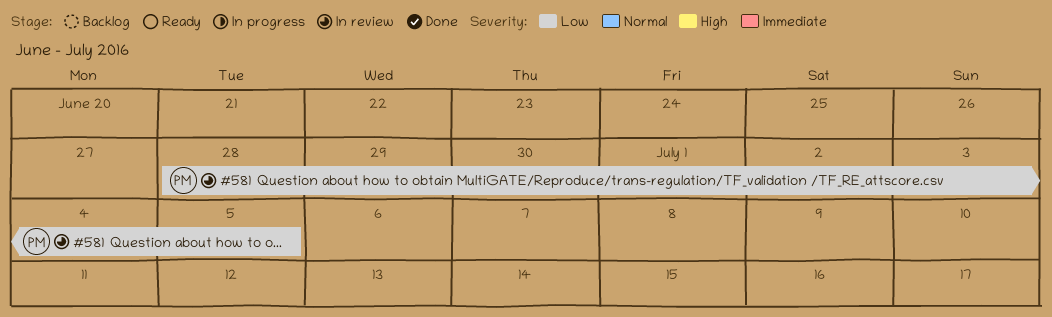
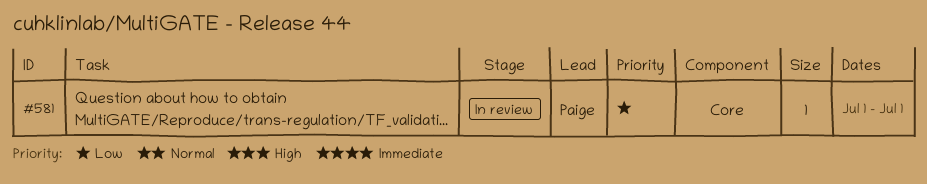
#581, start: Jun 28 -> Jul 1
#581, due: Jul 5 -> Jul 1

